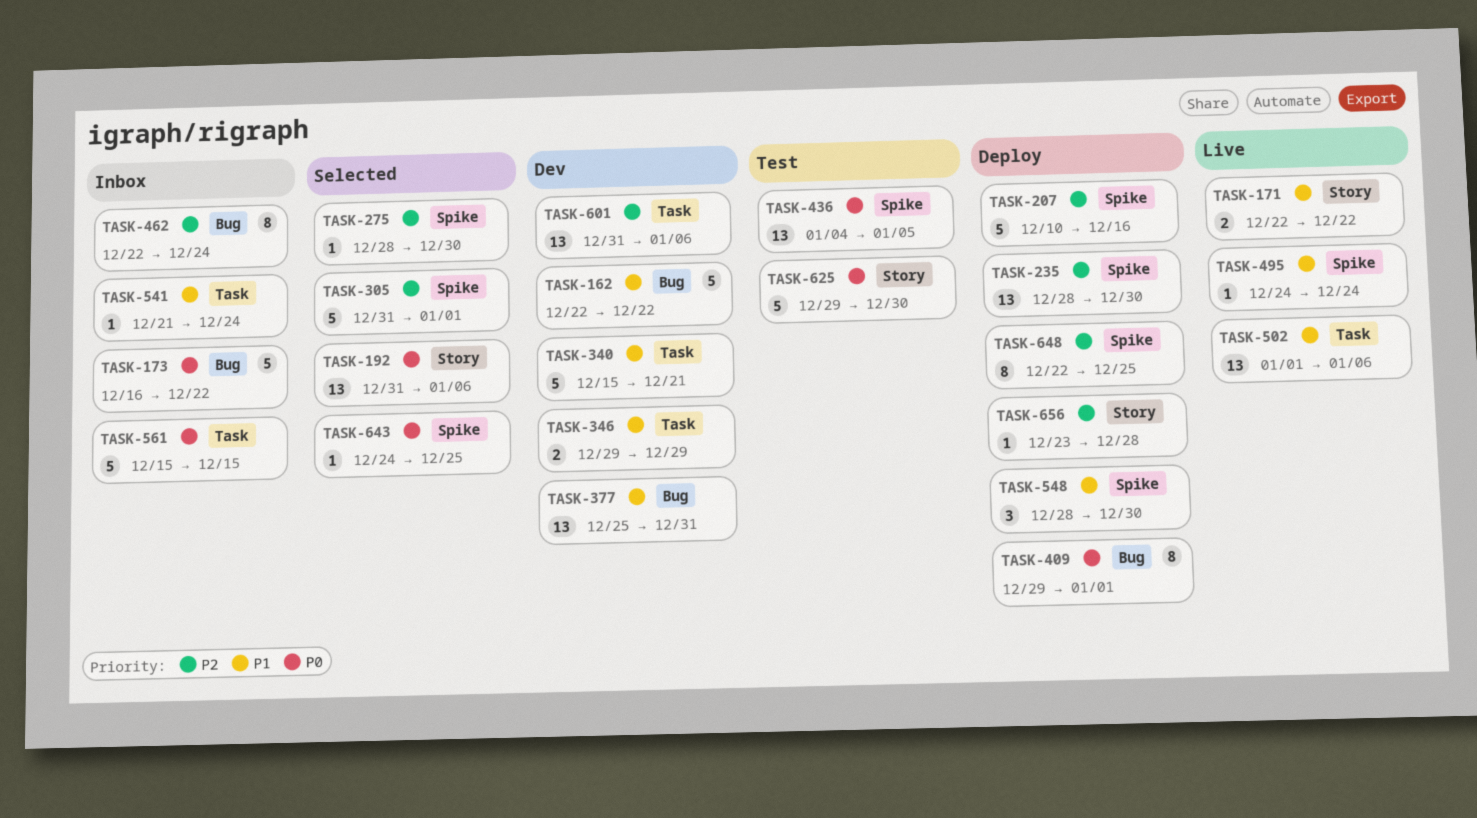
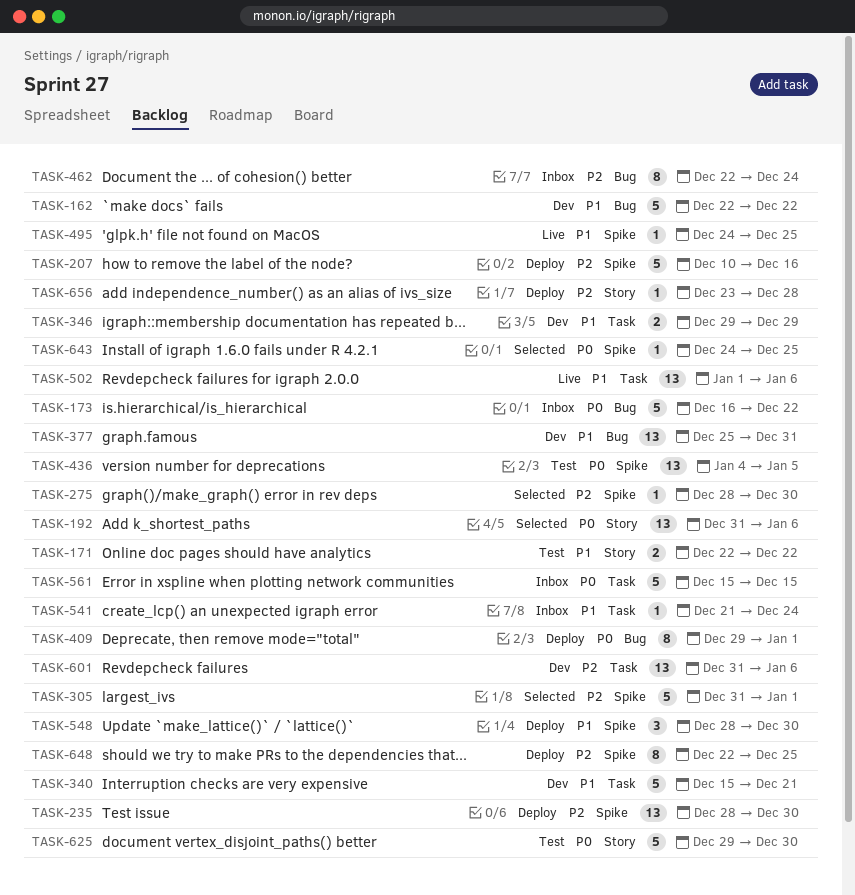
TASK-171, status: Live -> Test
TASK-495, due: Dec 24 -> Dec 25

